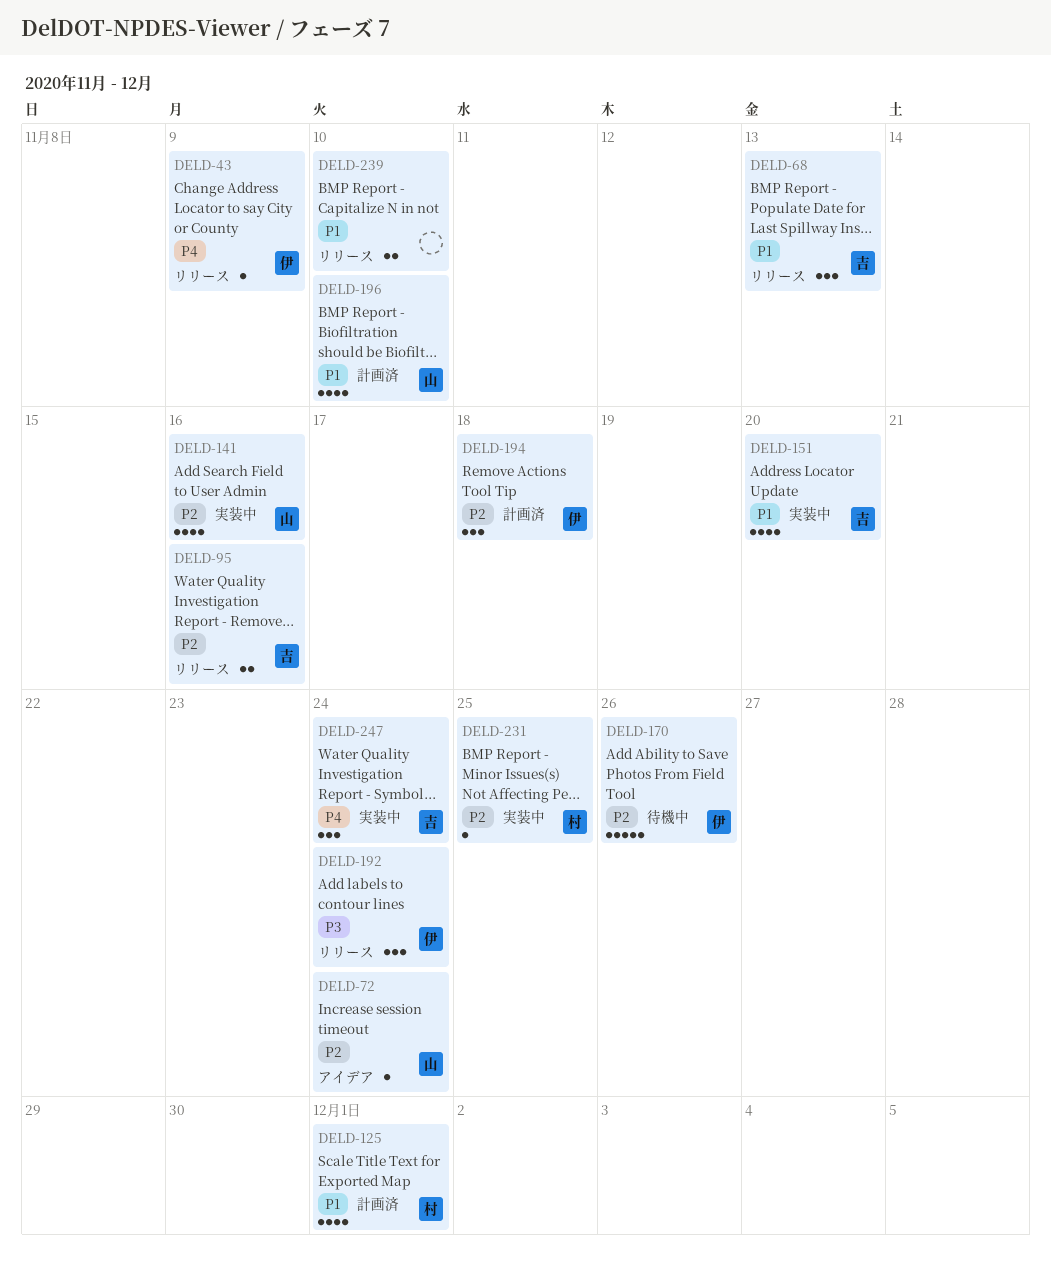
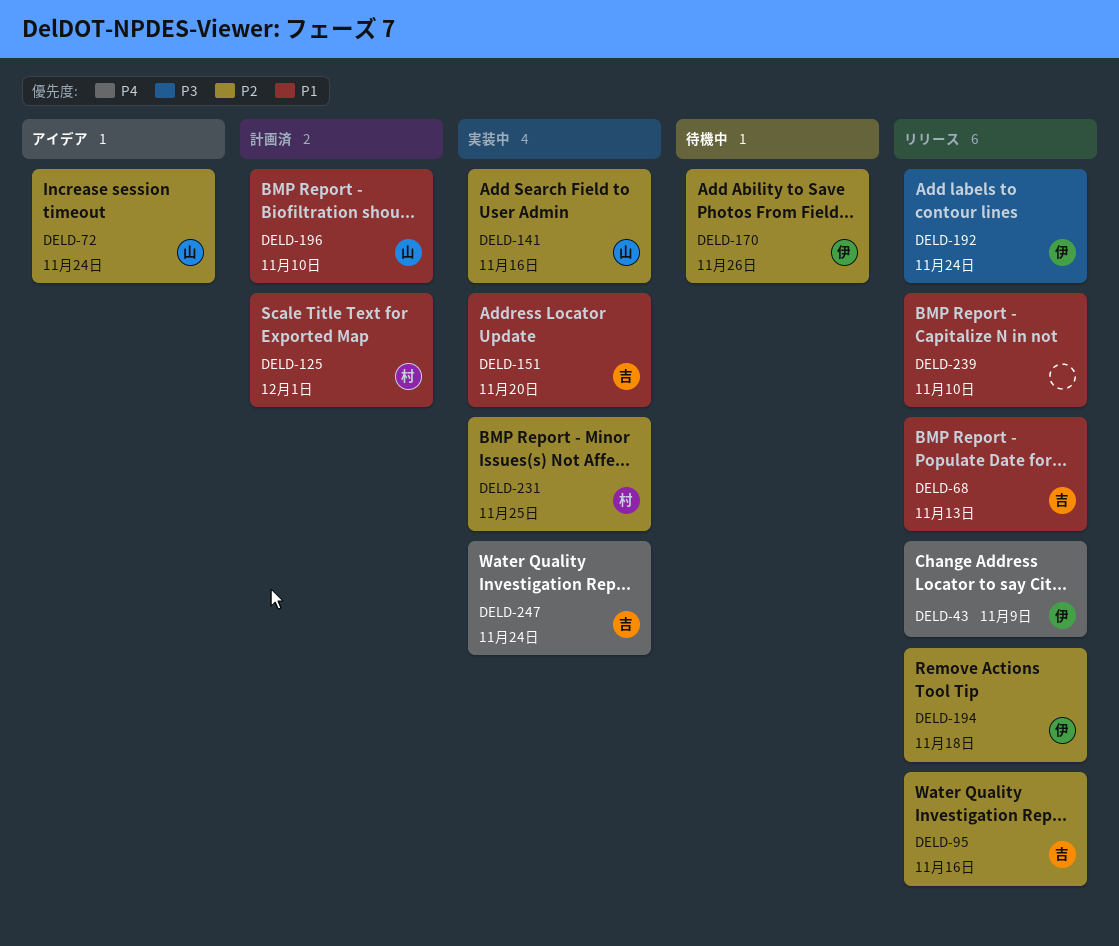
DELD-194, status: 計画済 -> リリース

